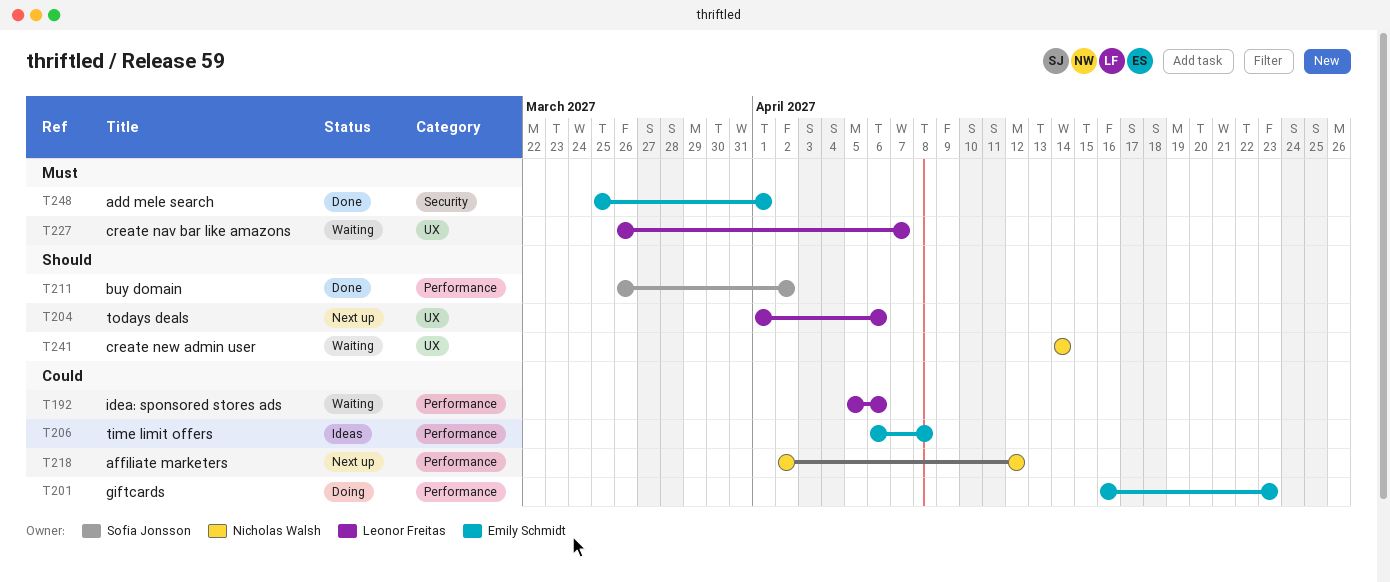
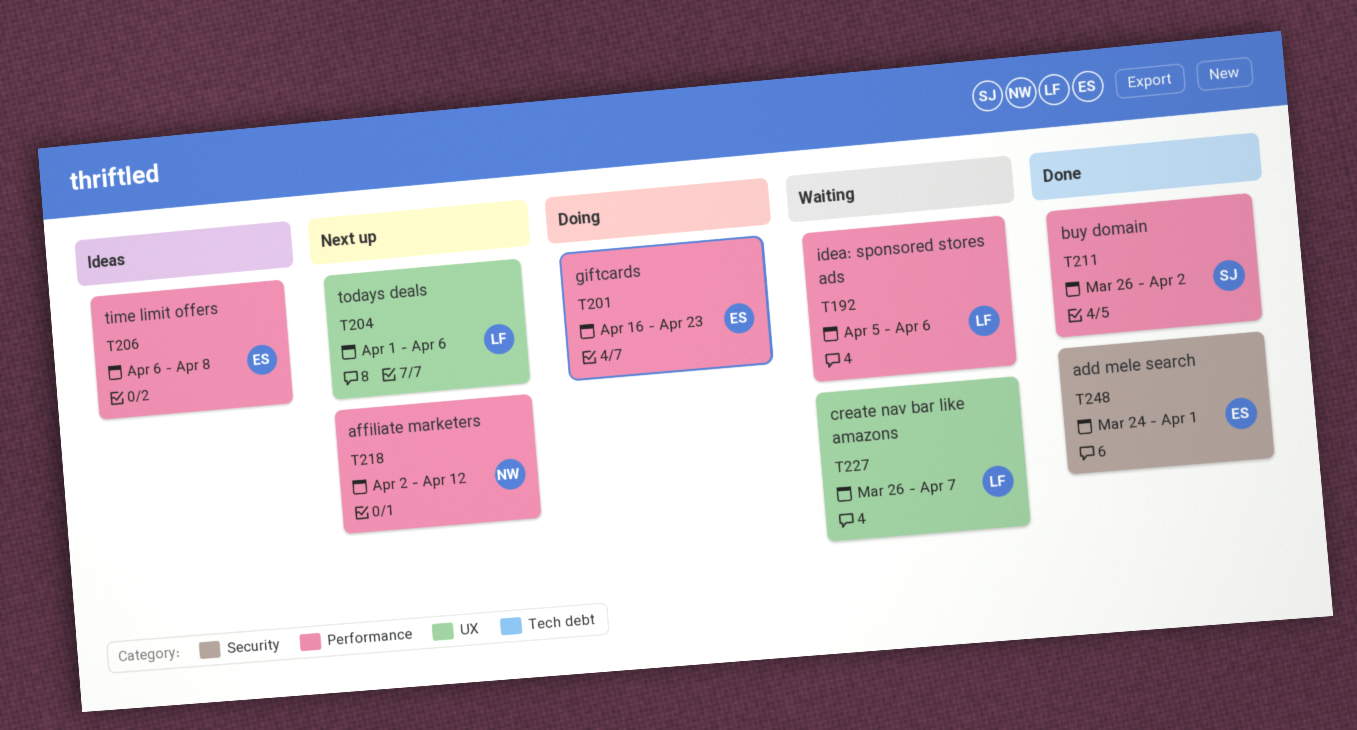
T241: present -> none
T248, start: Mar 25 -> Mar 24

